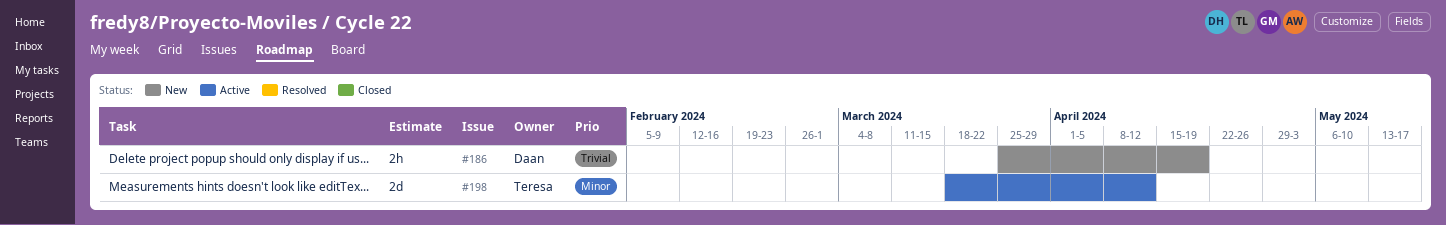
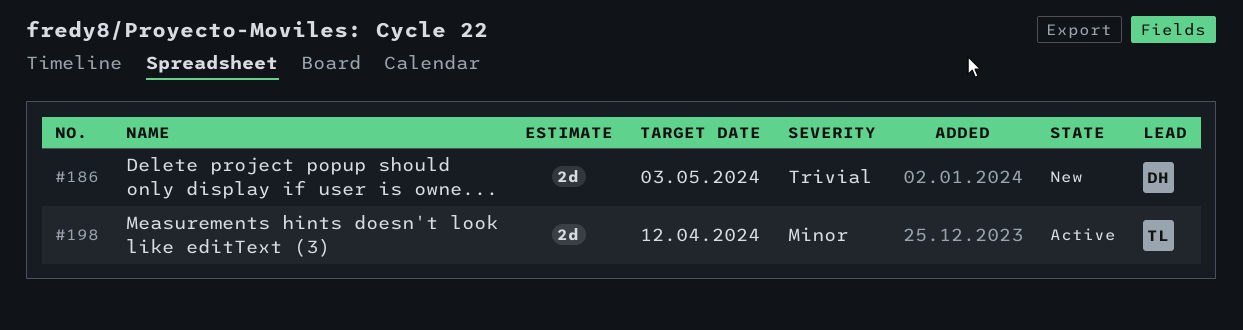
#186, estimate: 2h -> 2d
#186, due: Apr 19 -> May 3

